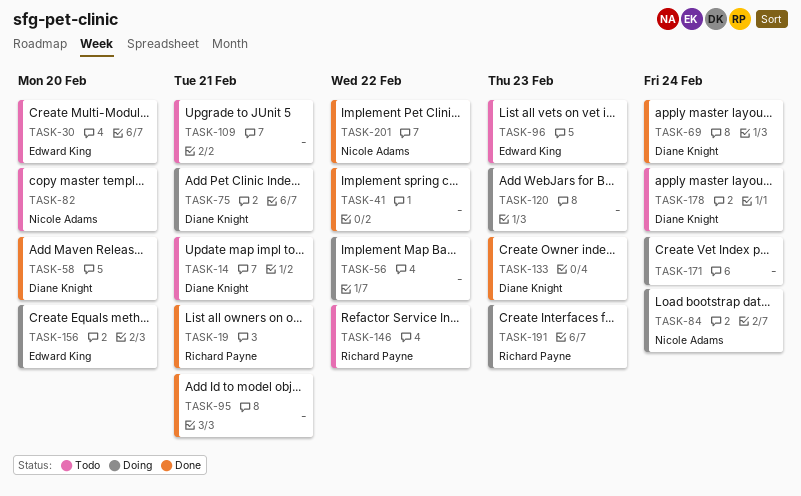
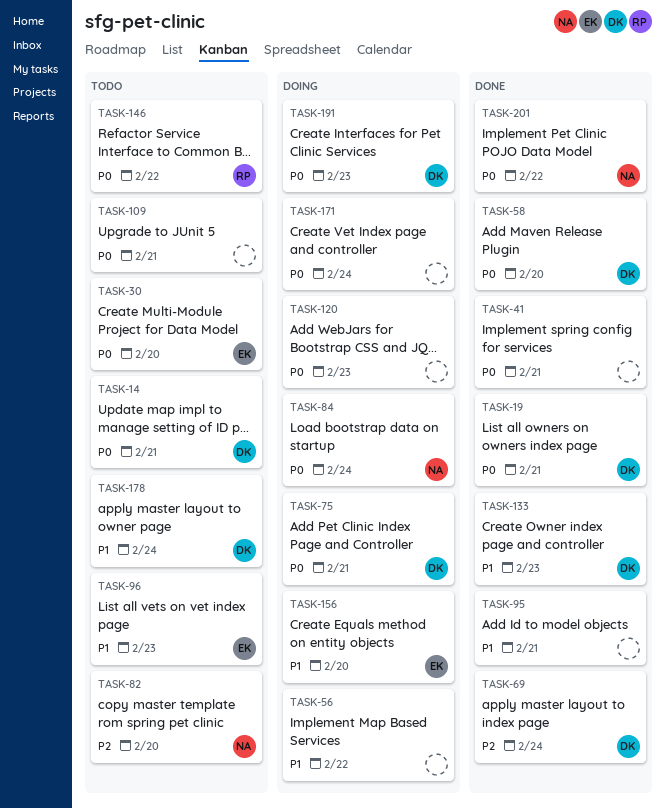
TASK-19, owner: Richard Payne -> Diane Knight
TASK-41, due: Feb 22 -> Feb 21
TASK-191, owner: Richard Payne -> Diane Knight

